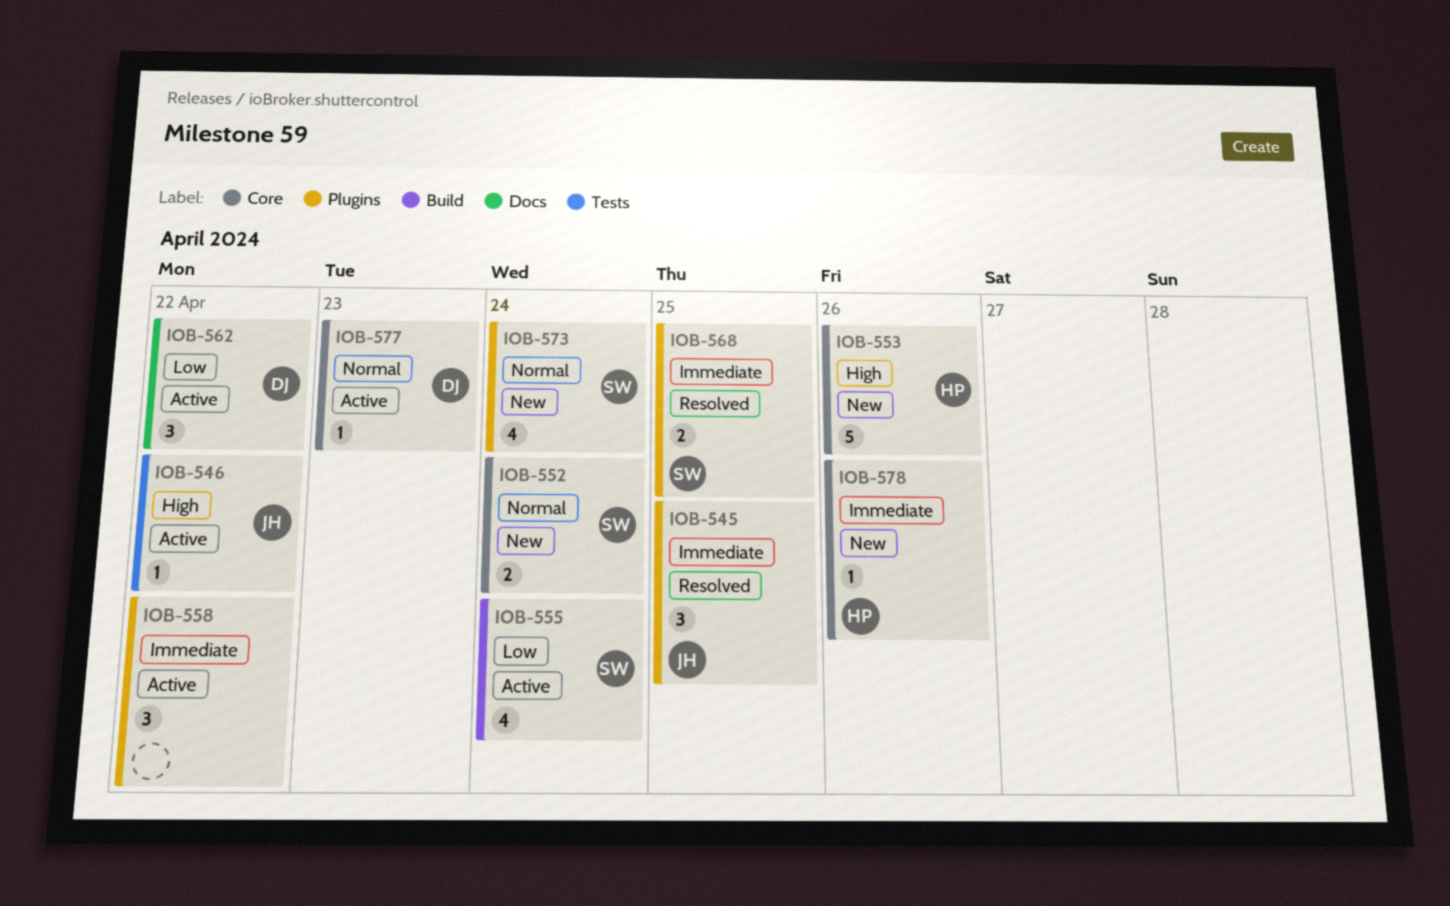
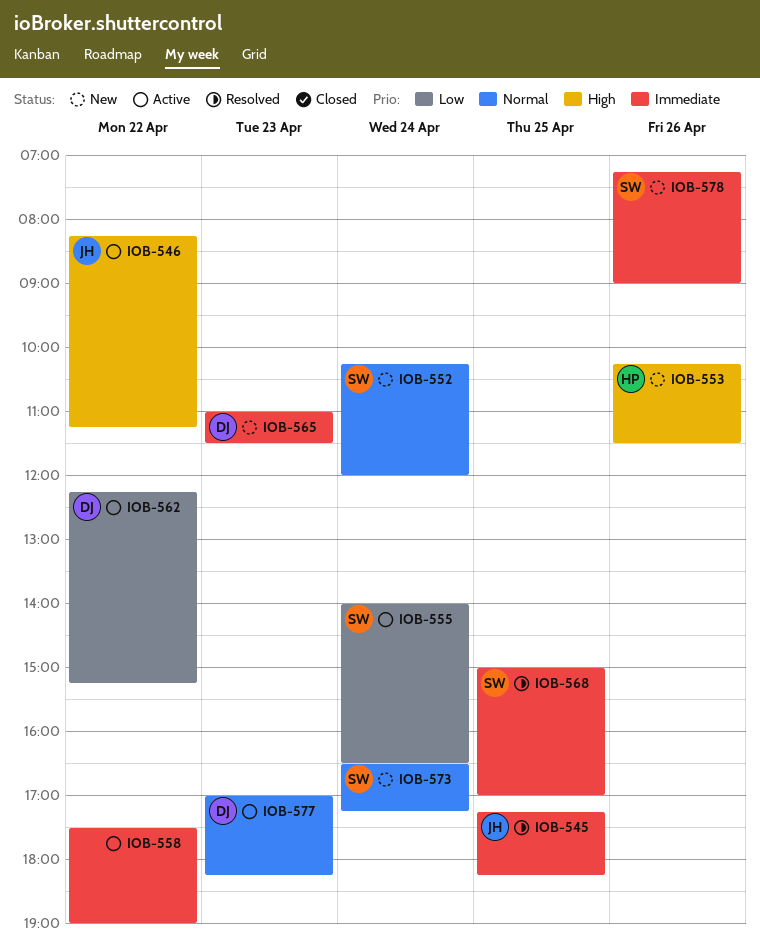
IOB-565: none -> present
IOB-578, owner: HP -> SW

